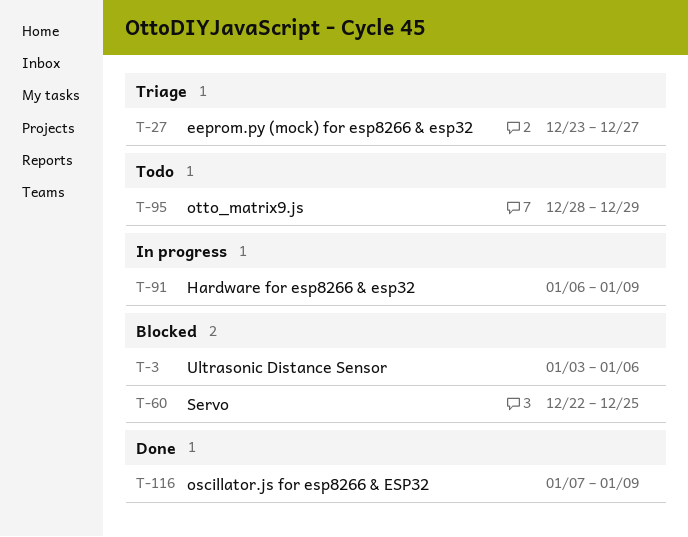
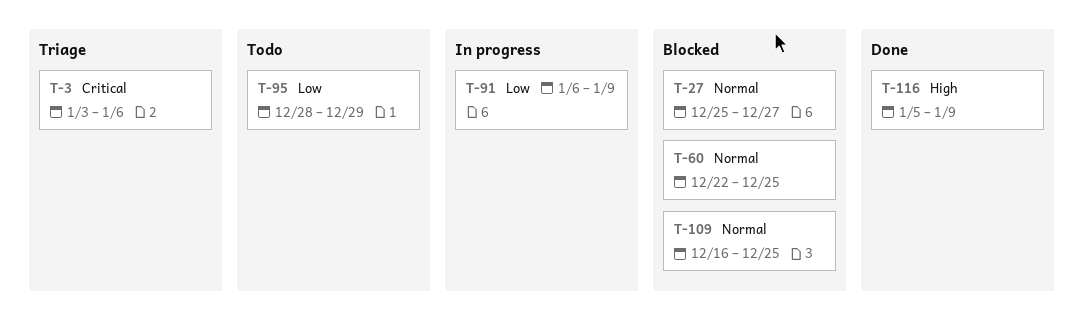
T-3, status: Blocked -> Triage
T-27, status: Triage -> Blocked
T-27, start: Dec 23 -> Dec 25
T-109: none -> present
T-116, start: Jan 7 -> Jan 5

